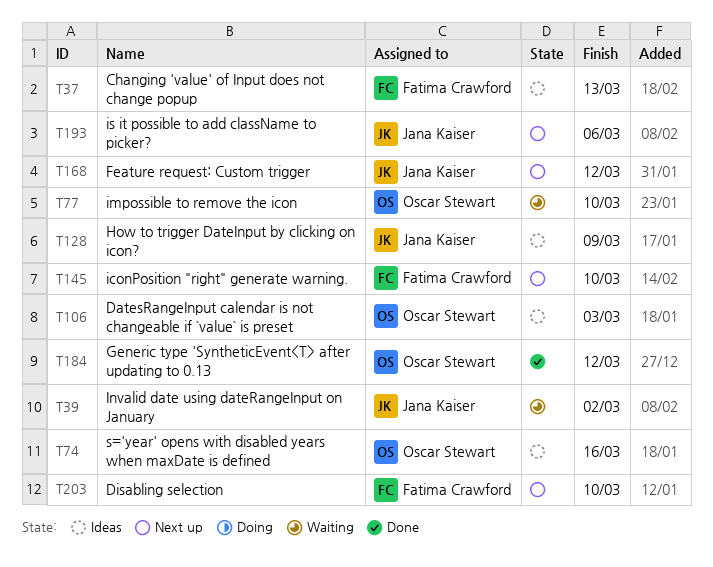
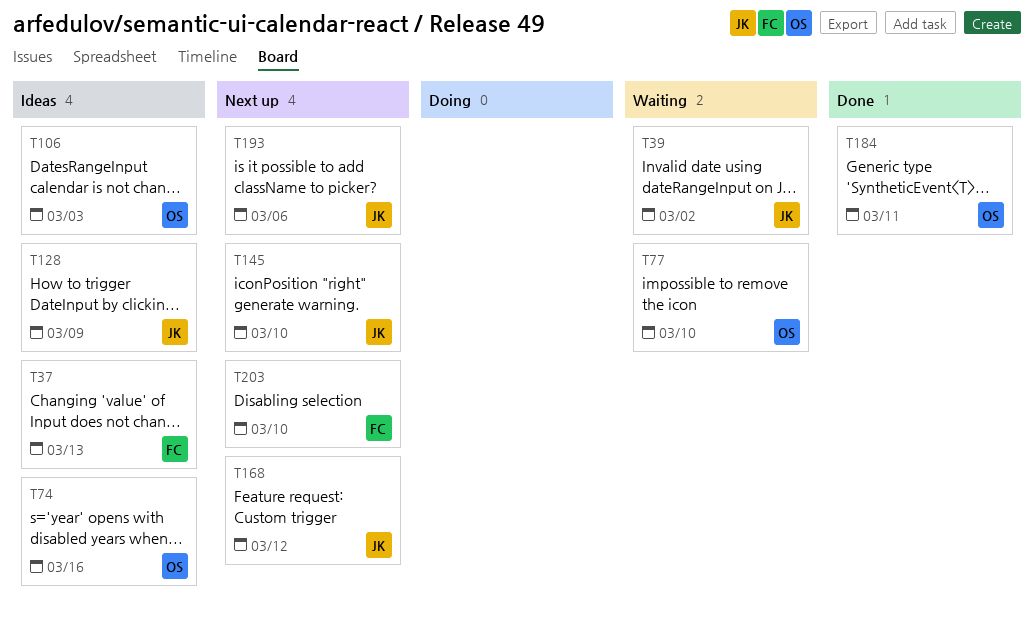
T145, owner: Fatima Crawford -> Jana Kaiser
T184, due: Mar 12 -> Mar 11

